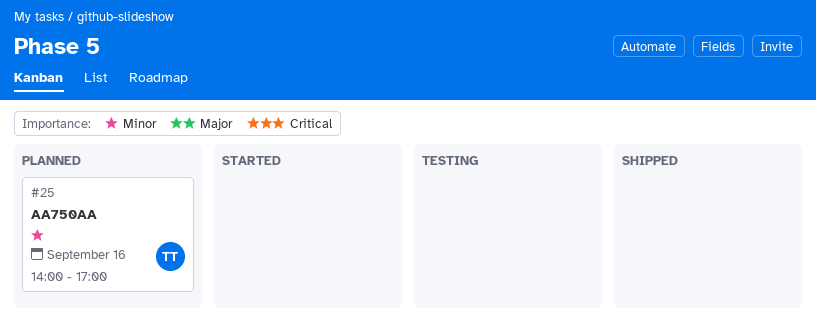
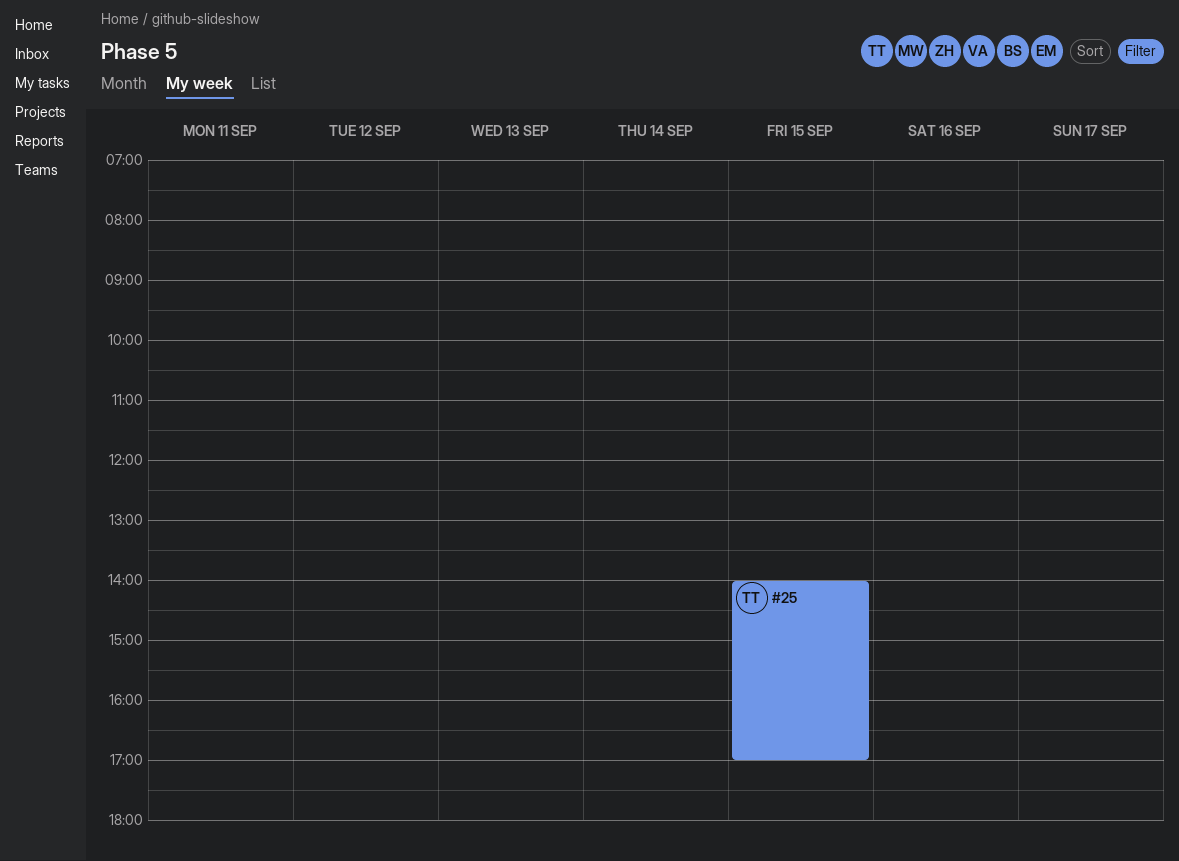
#25, day: Sep 16 -> Sep 15

